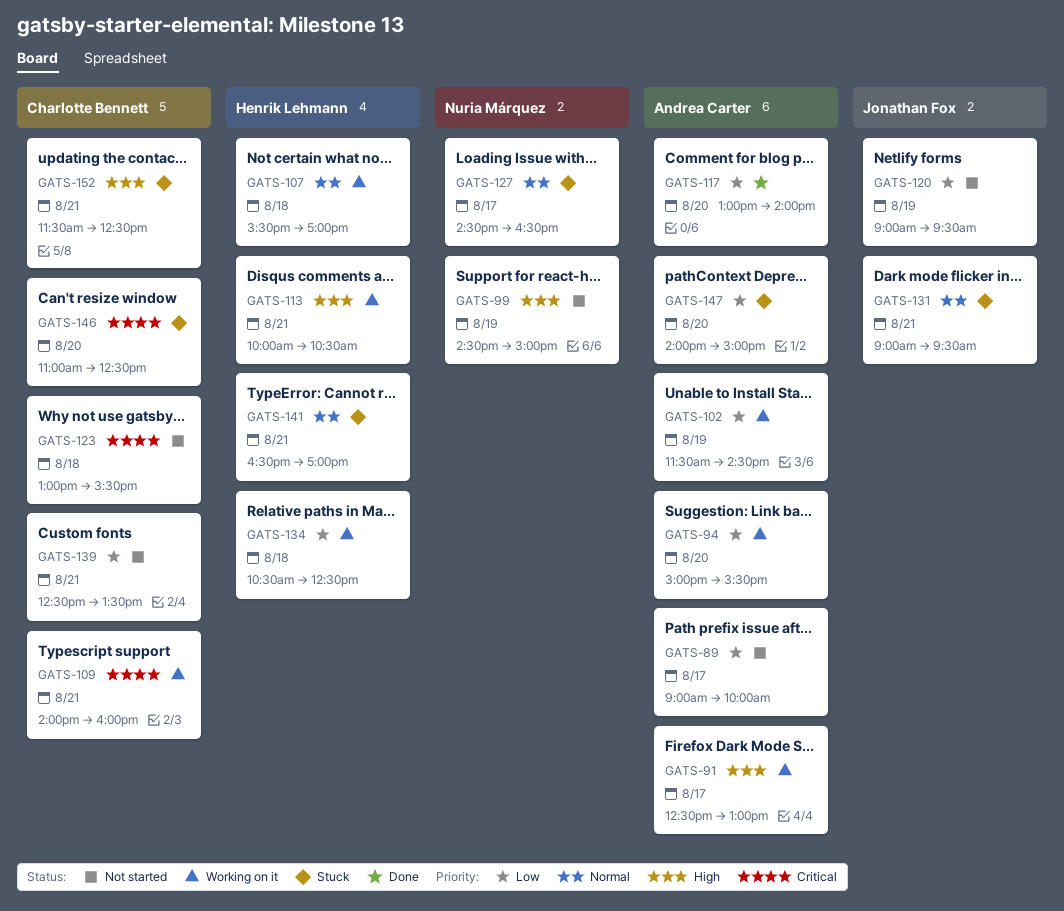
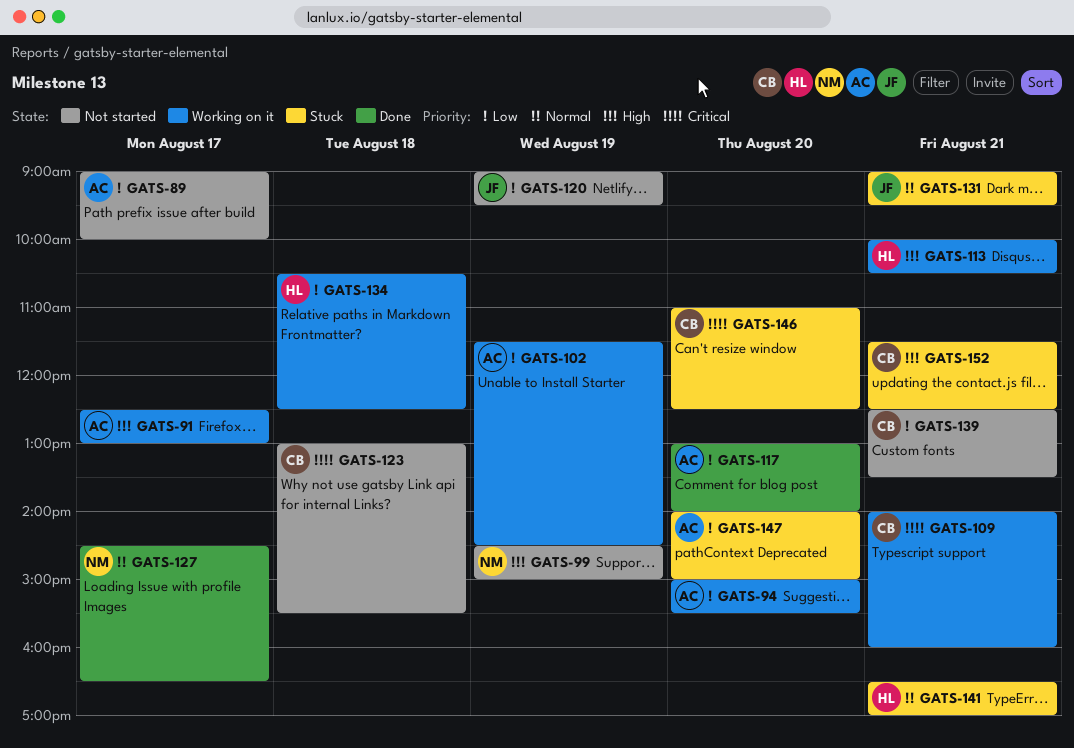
GATS-107: present -> none
GATS-127, status: Stuck -> Done

